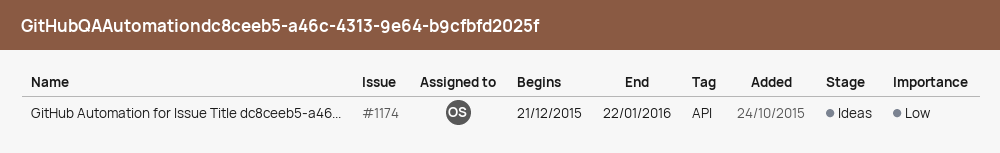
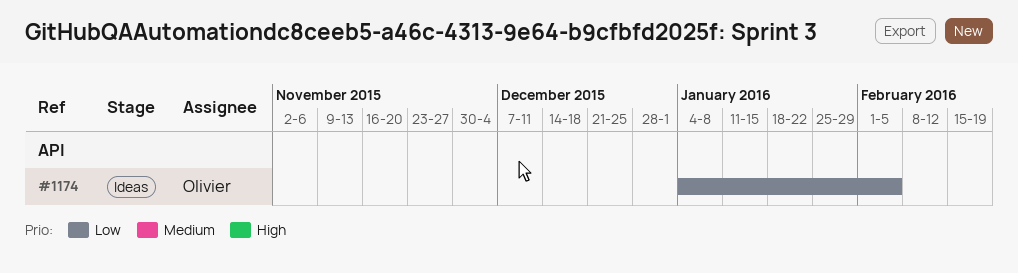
#1174, start: Dec 21 -> Jan 4
#1174, due: Jan 22 -> Feb 5

